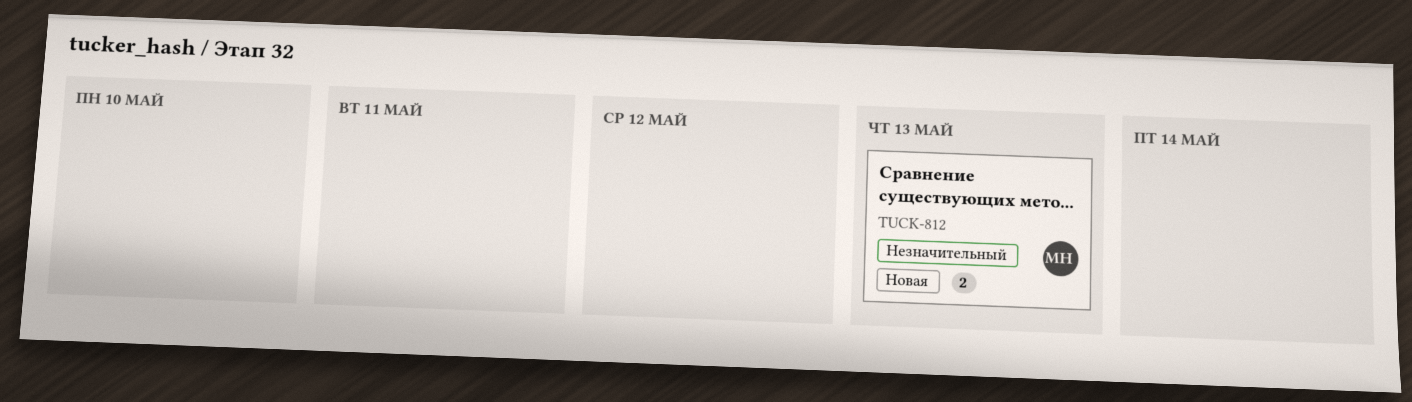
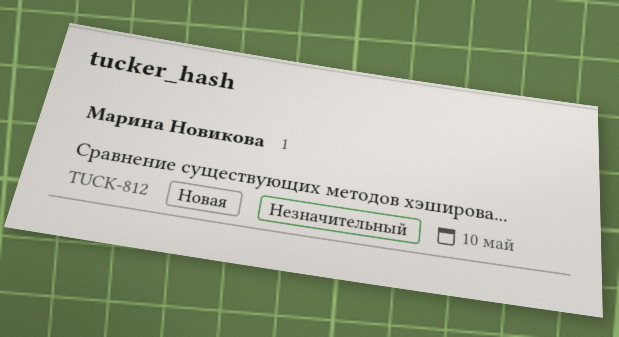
TUCK-812, due: May 13 -> May 10

